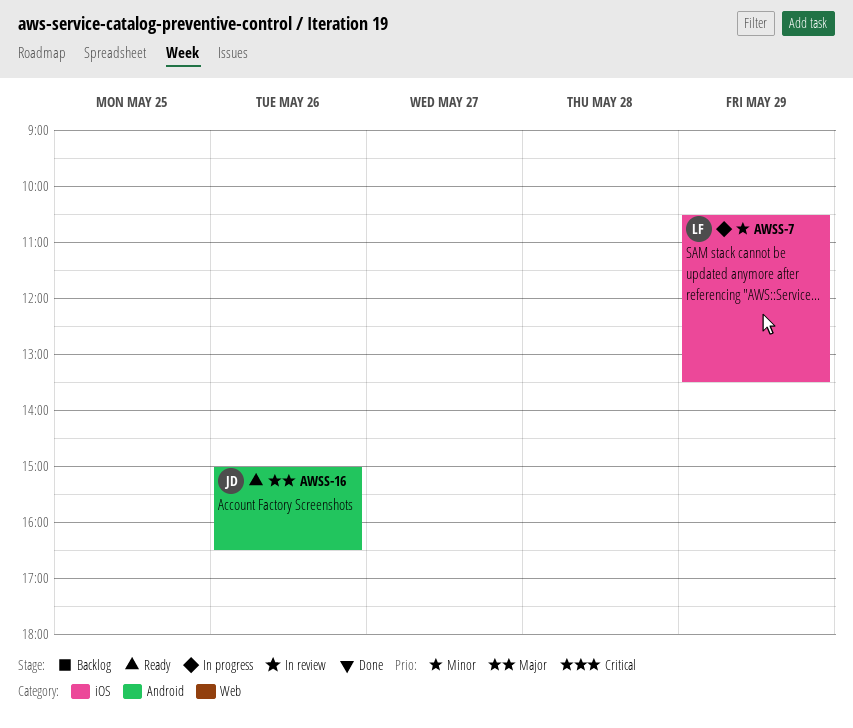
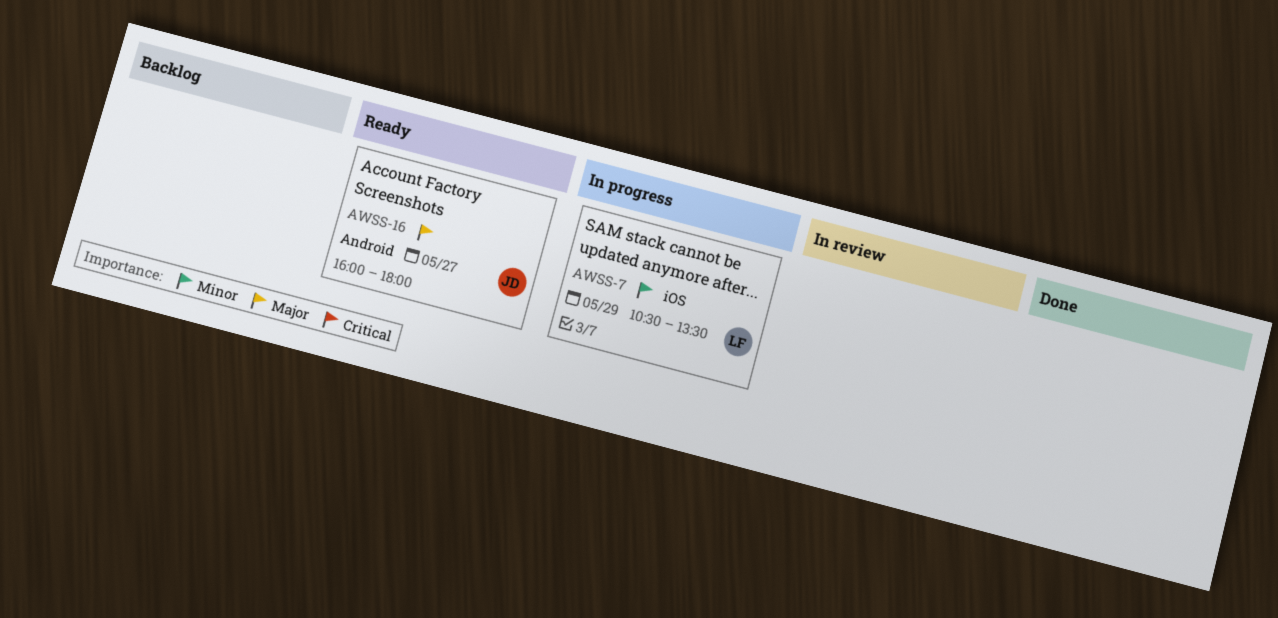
AWSS-16, day: May 26 -> May 27
AWSS-16, begins: 15:00 -> 16:00
AWSS-16, ends: 16:30 -> 18:00

